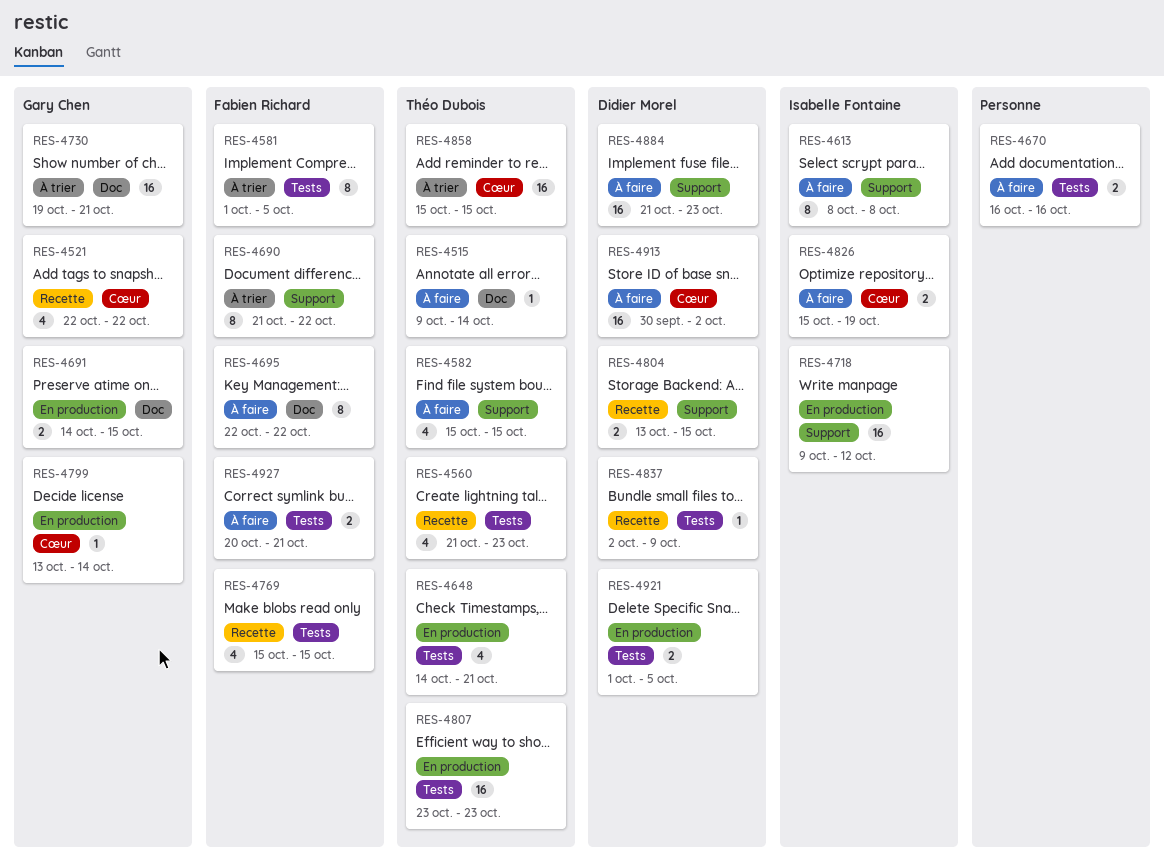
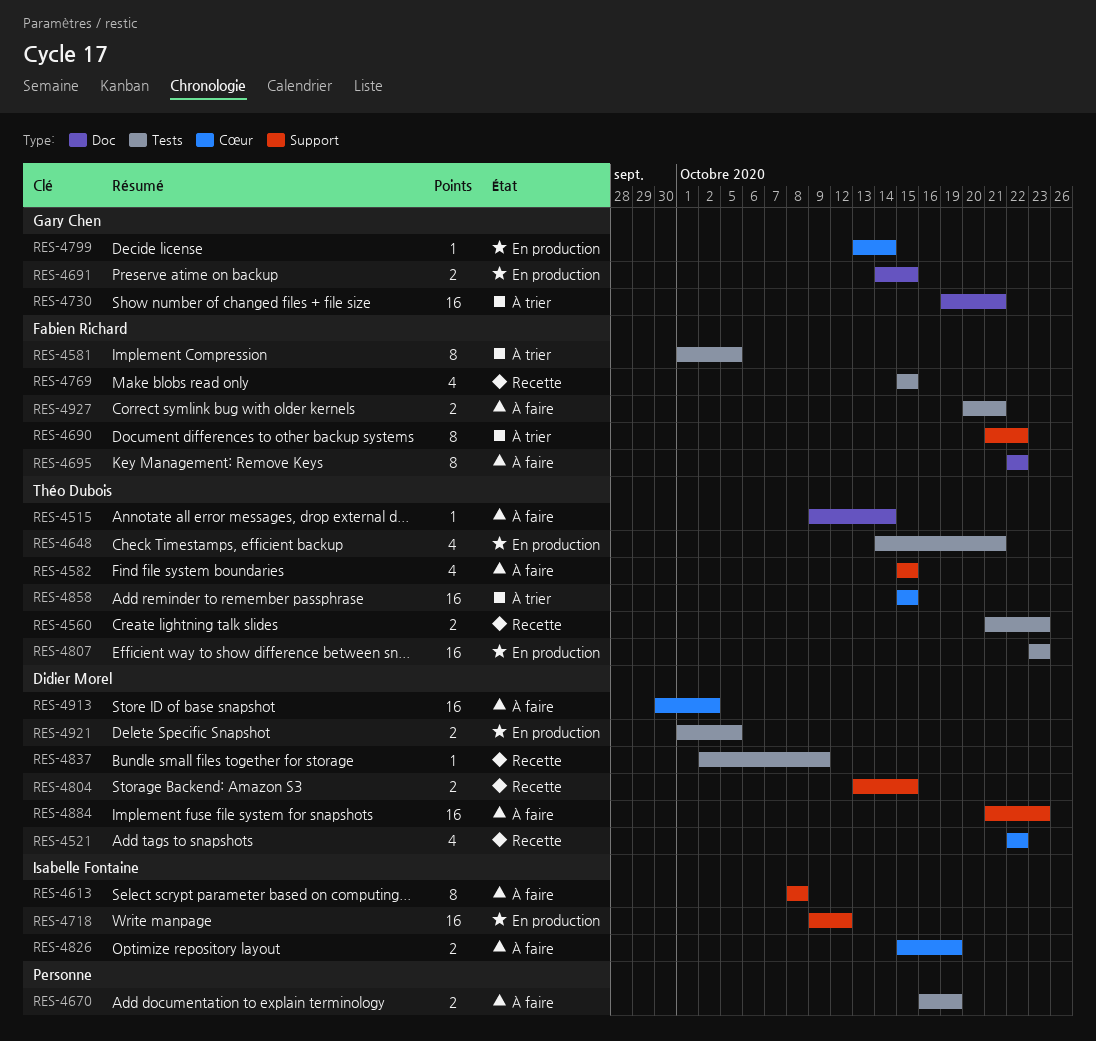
RES-4521, owner: Gary Chen -> Didier Morel
RES-4560, estimate: 4 -> 2
RES-4670, due: Oct 16 -> Oct 19

